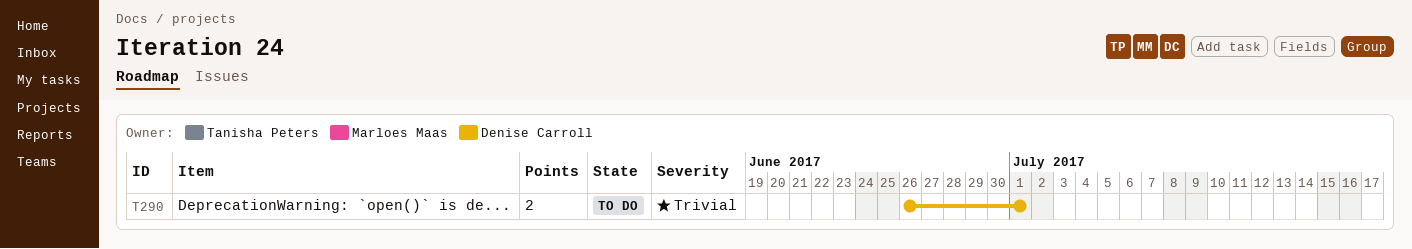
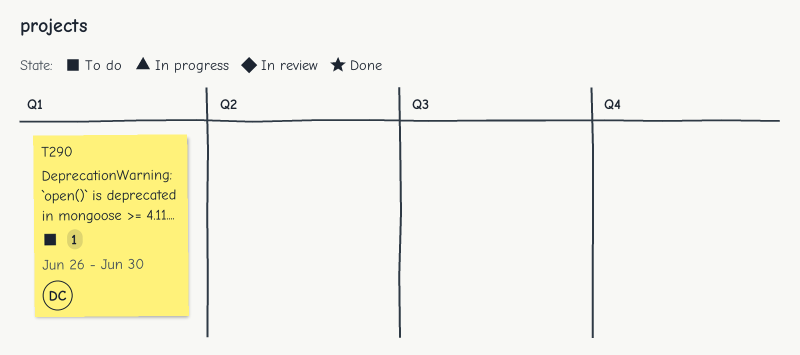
T290, estimate: 2 -> 1
T290, due: Jul 1 -> Jun 30

